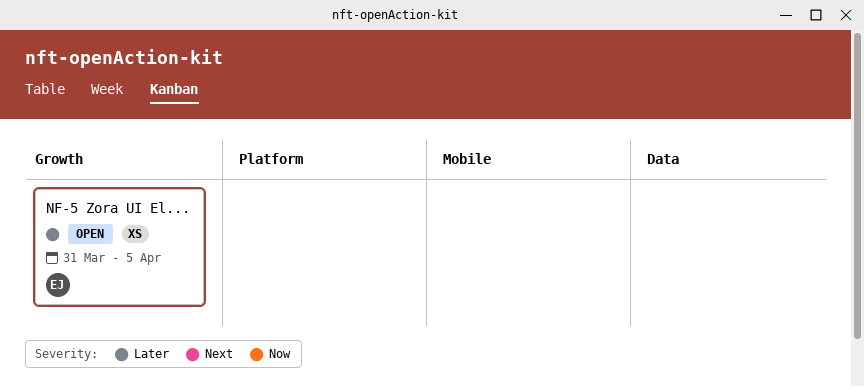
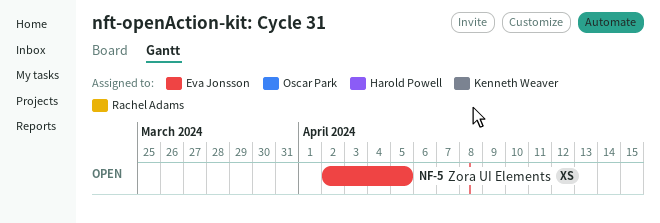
NF-5, start: Mar 31 -> Apr 2

